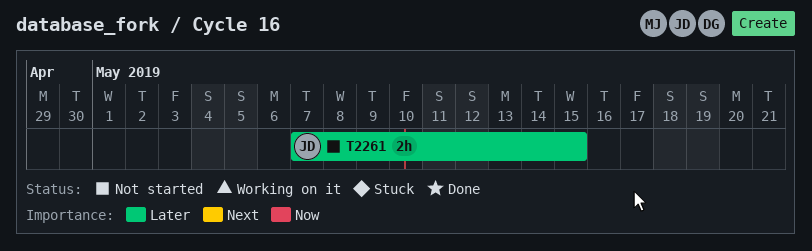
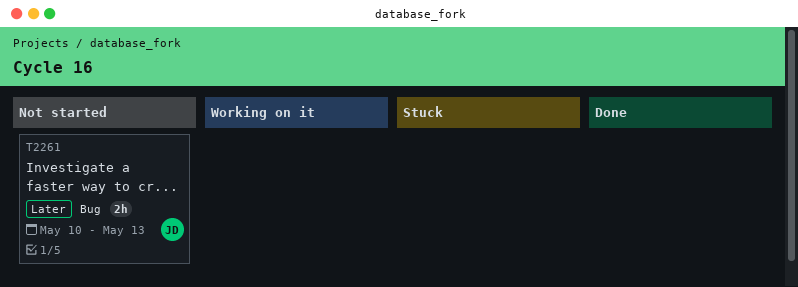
T2261, start: May 7 -> May 10
T2261, due: May 15 -> May 13

